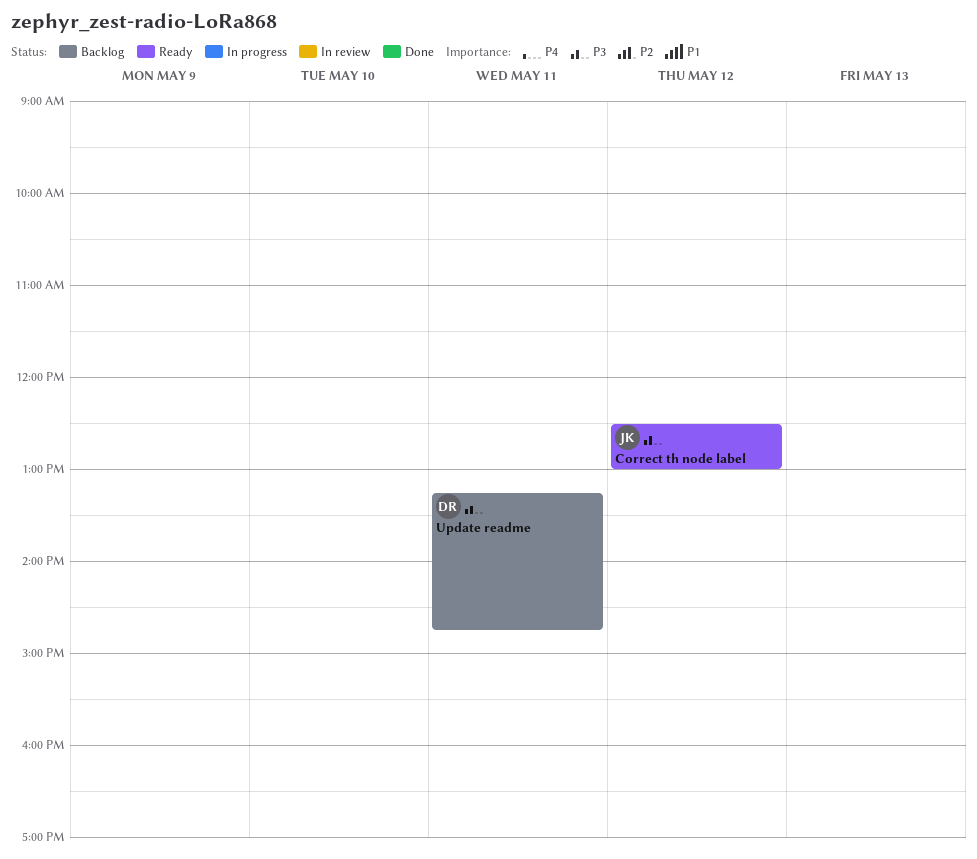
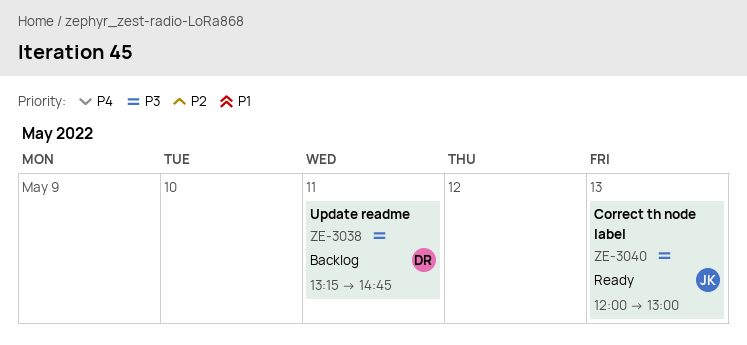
Correct th node label, day: May 12 -> May 13
Correct th node label, begins: 12:30 -> 12:00

